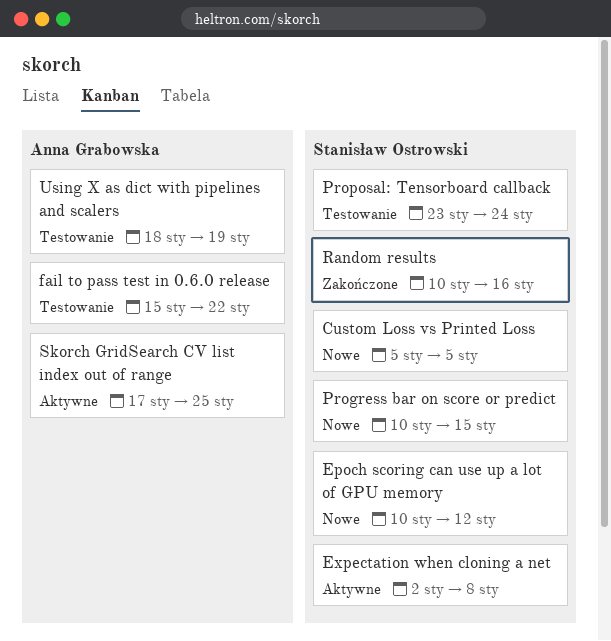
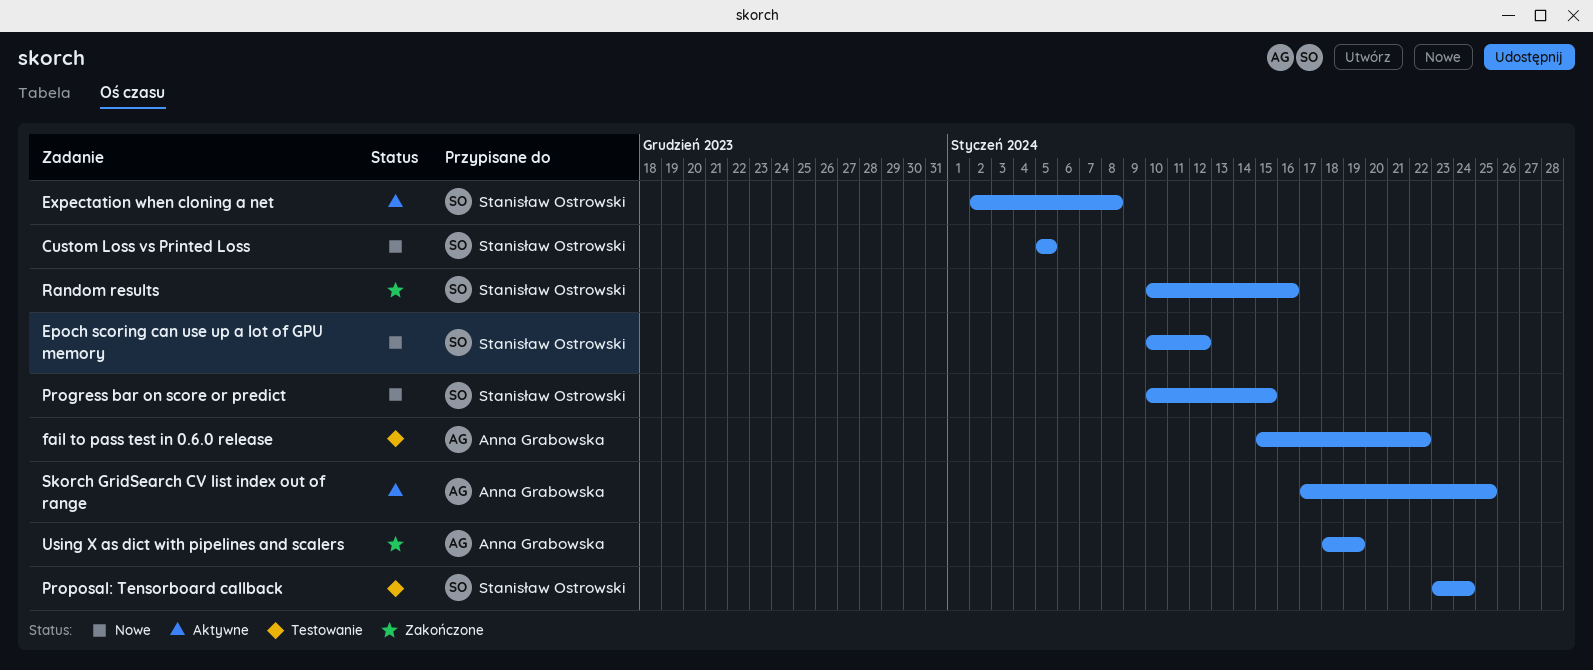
Using X as dict with pipelines and scalers, status: Testowanie -> Zakończone

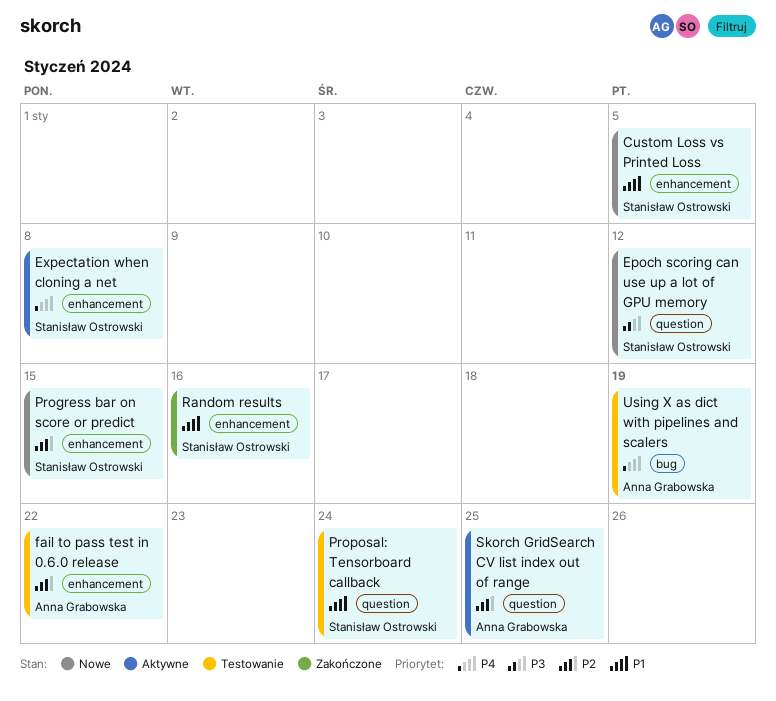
Using X as dict with pipelines and scalers, status: Zakończone -> Testowanie

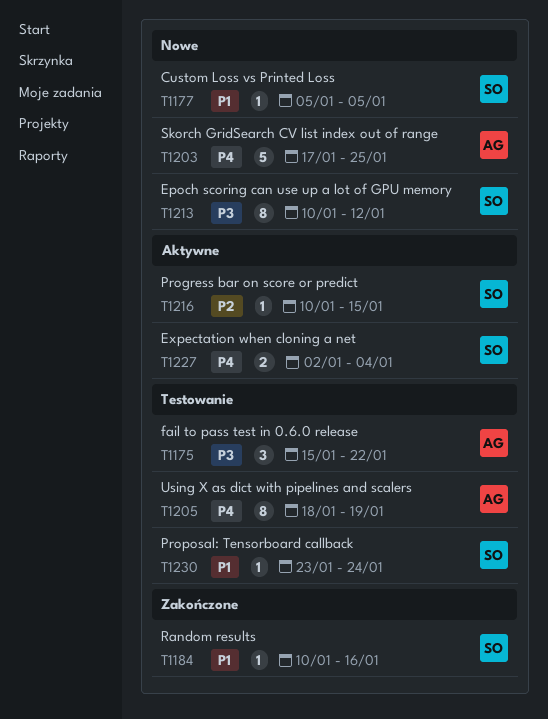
Expectation when cloning a net, due: Jan 8 -> Jan 4
fail to pass test in 0.6.0 release, priority: P2 -> P3
Progress bar on score or predict, status: Nowe -> Aktywne
Skorch GridSearch CV list index out of range, status: Aktywne -> Nowe
Skorch GridSearch CV list index out of range, priority: P2 -> P4

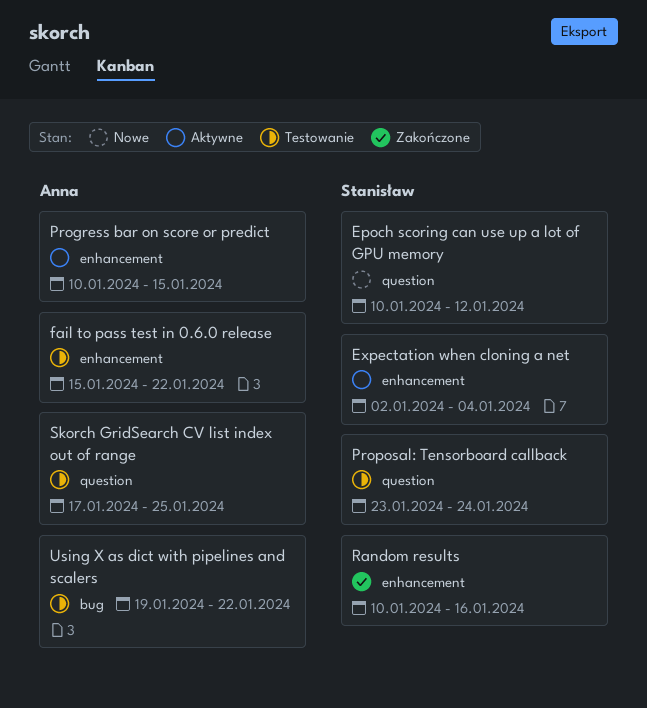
Custom Loss vs Printed Loss: present -> none
Progress bar on score or predict, owner: Stanisław -> Anna
Skorch GridSearch CV list index out of range, status: Nowe -> Testowanie
Using X as dict with pipelines and scalers, start: Jan 18 -> Jan 19
Using X as dict with pipelines and scalers, due: Jan 19 -> Jan 22

